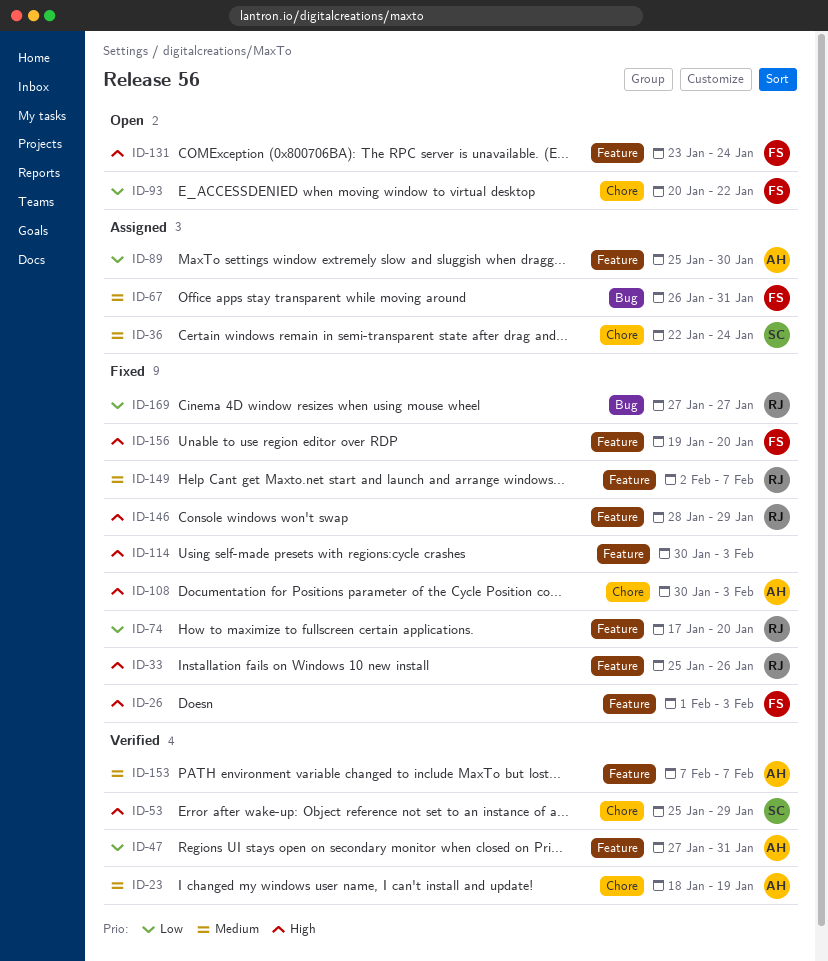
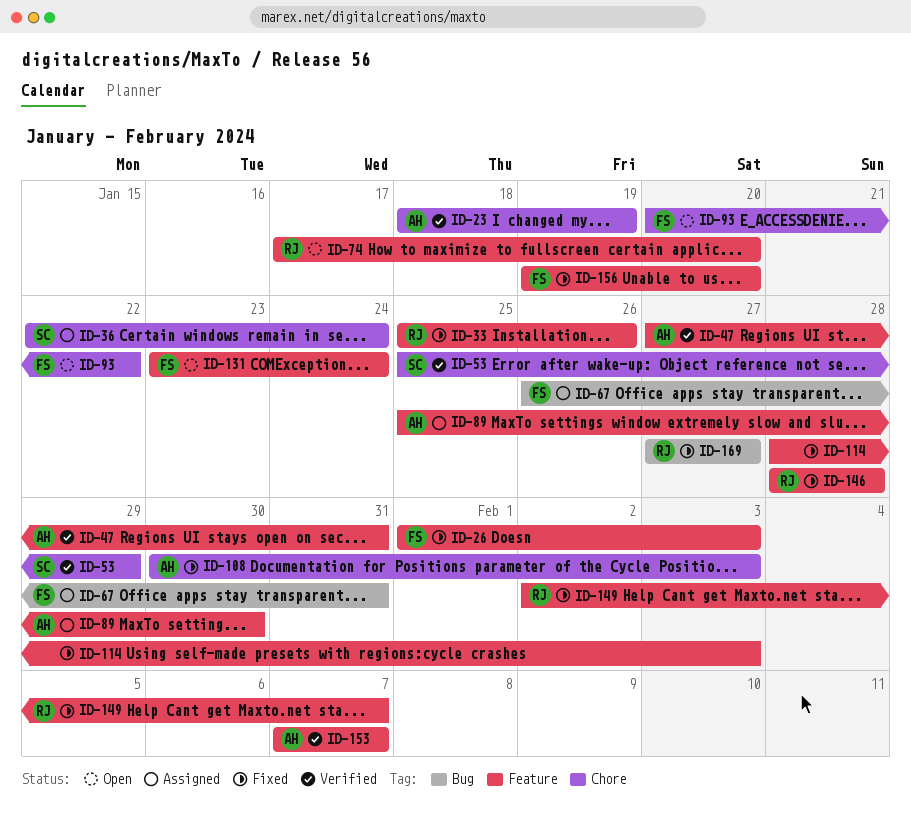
ID-74, status: Fixed -> Open
ID-114, start: Jan 30 -> Jan 28
ID-146, due: Jan 29 -> Jan 28

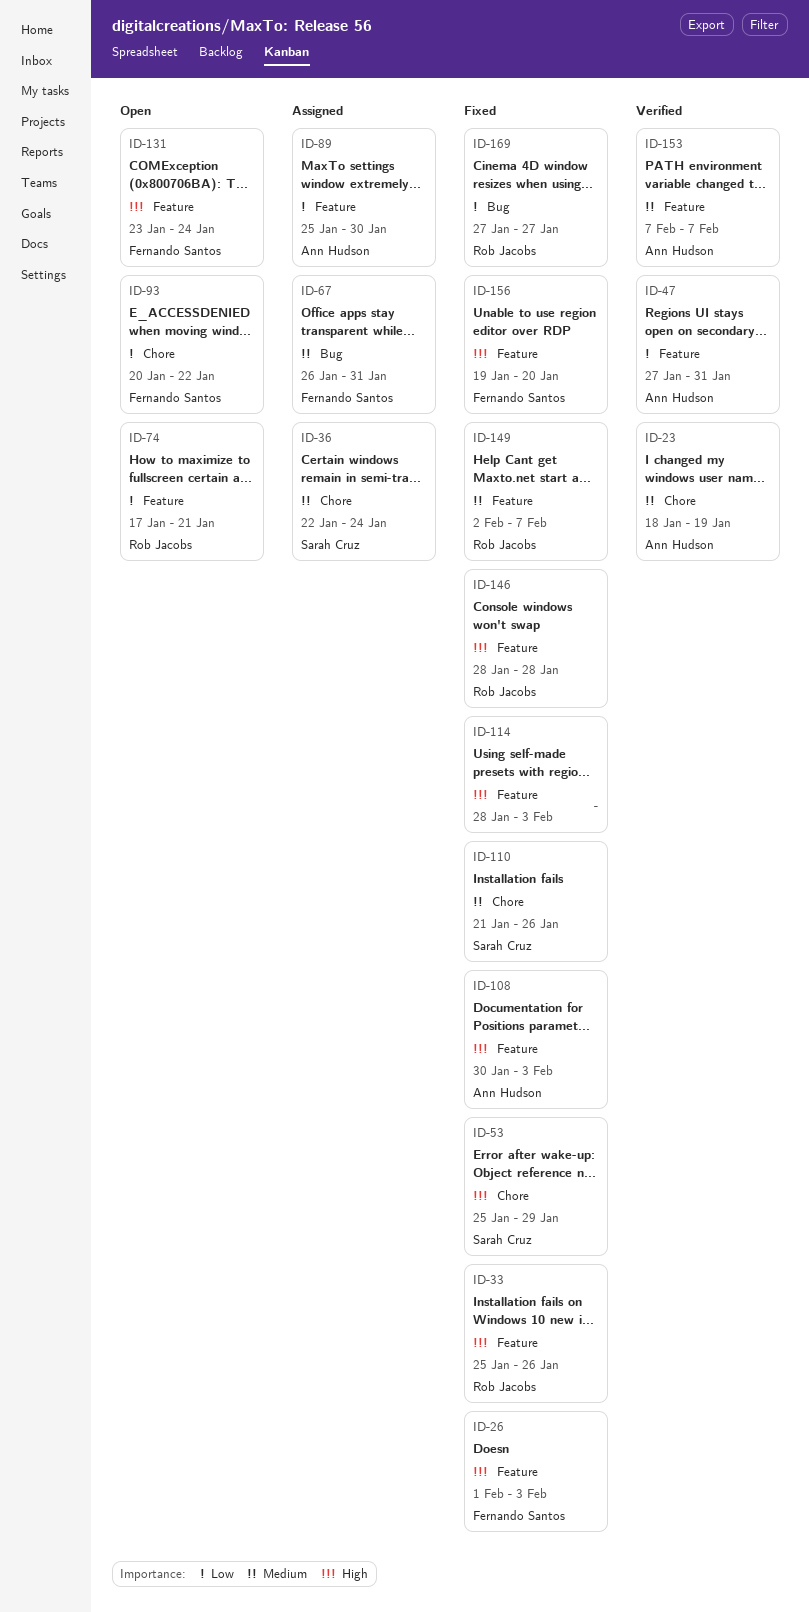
ID-53, status: Verified -> Fixed
ID-74, due: Jan 20 -> Jan 21
ID-108, label: Chore -> Feature
ID-110: none -> present

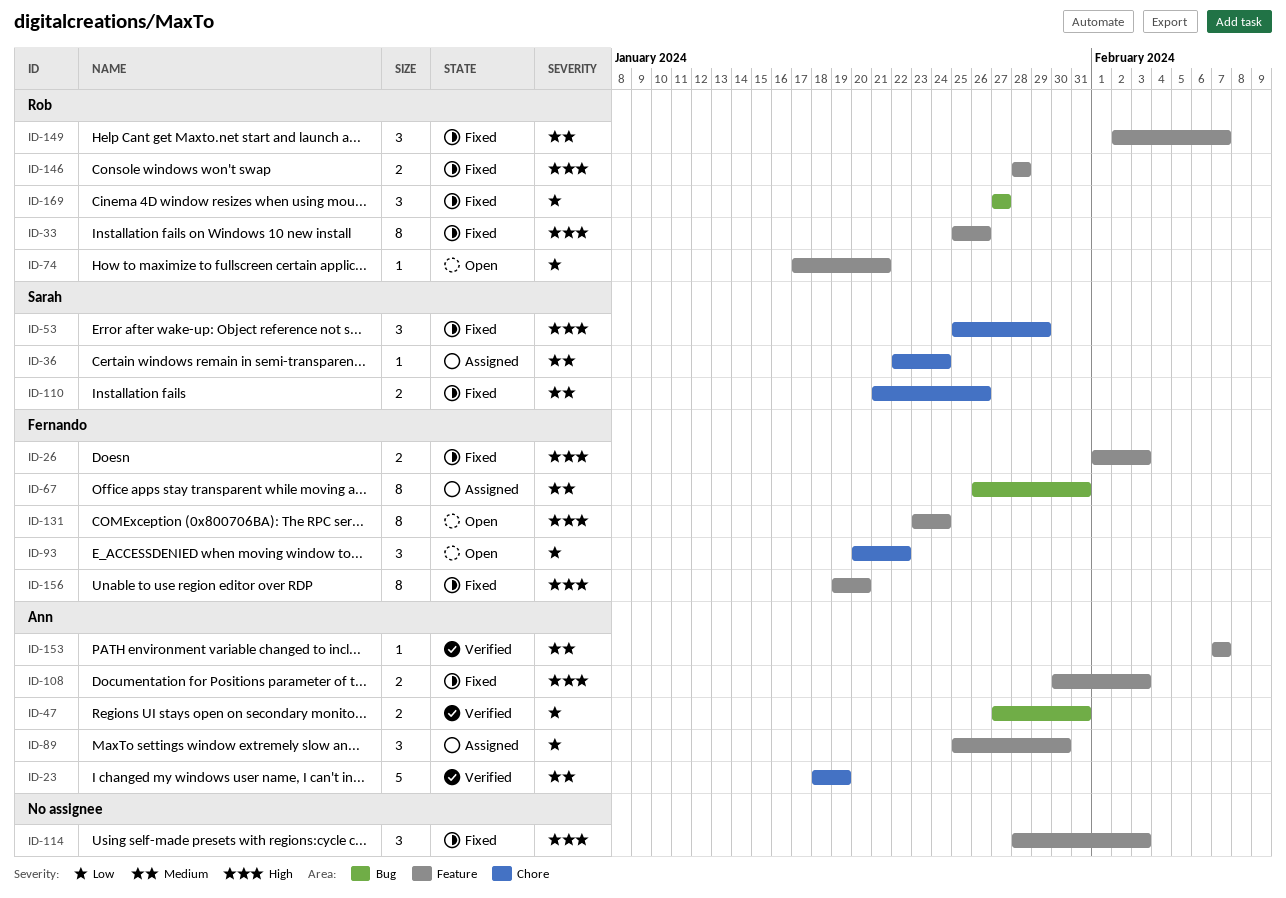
ID-47, label: Feature -> Bug

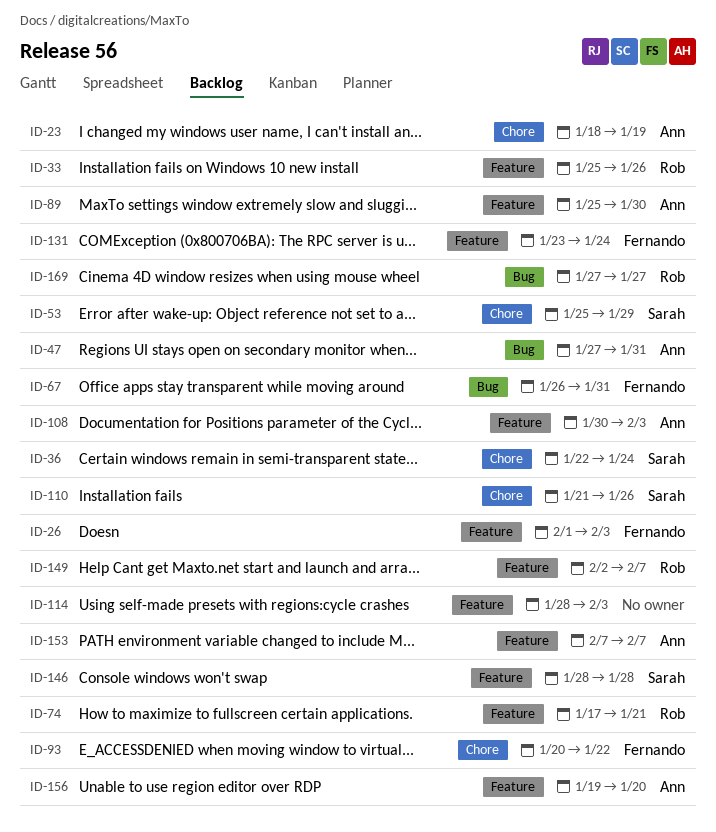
ID-146, owner: Rob -> Sarah
ID-156, owner: Fernando -> Ann

